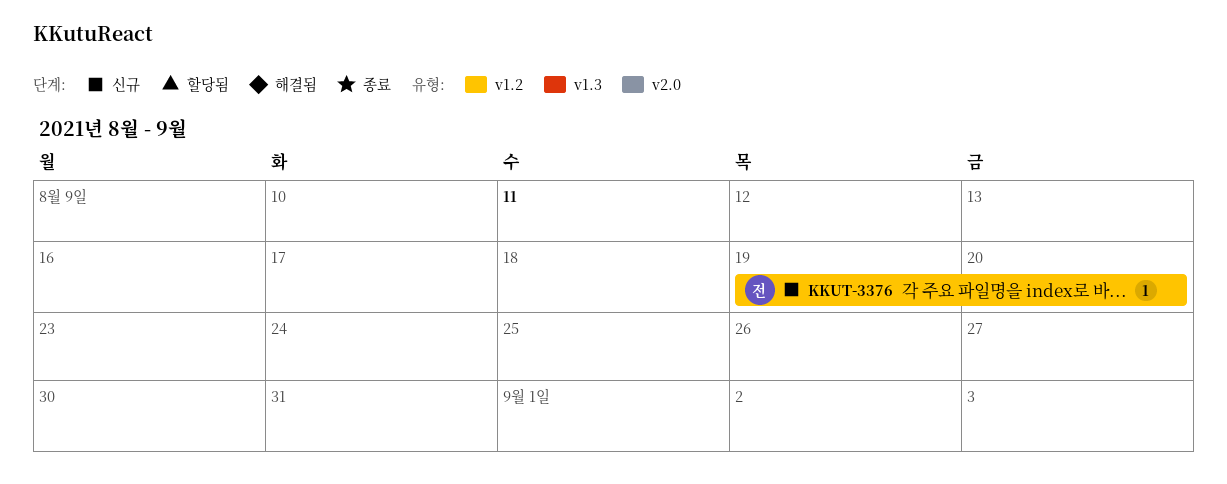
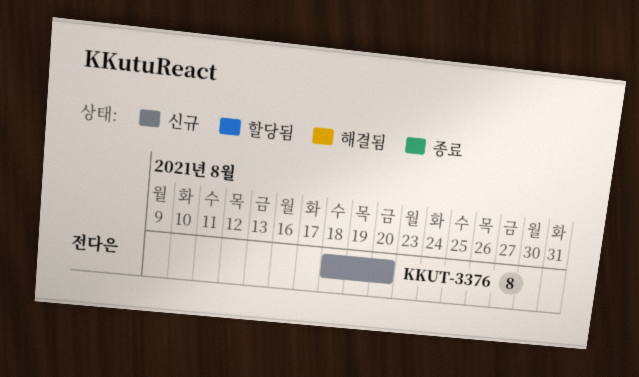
KKUT-3376, estimate: 1 -> 8
KKUT-3376, start: Aug 19 -> Aug 18

